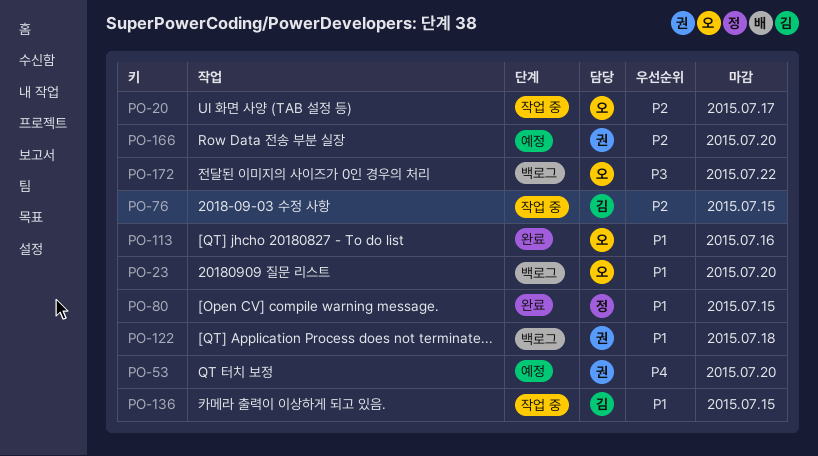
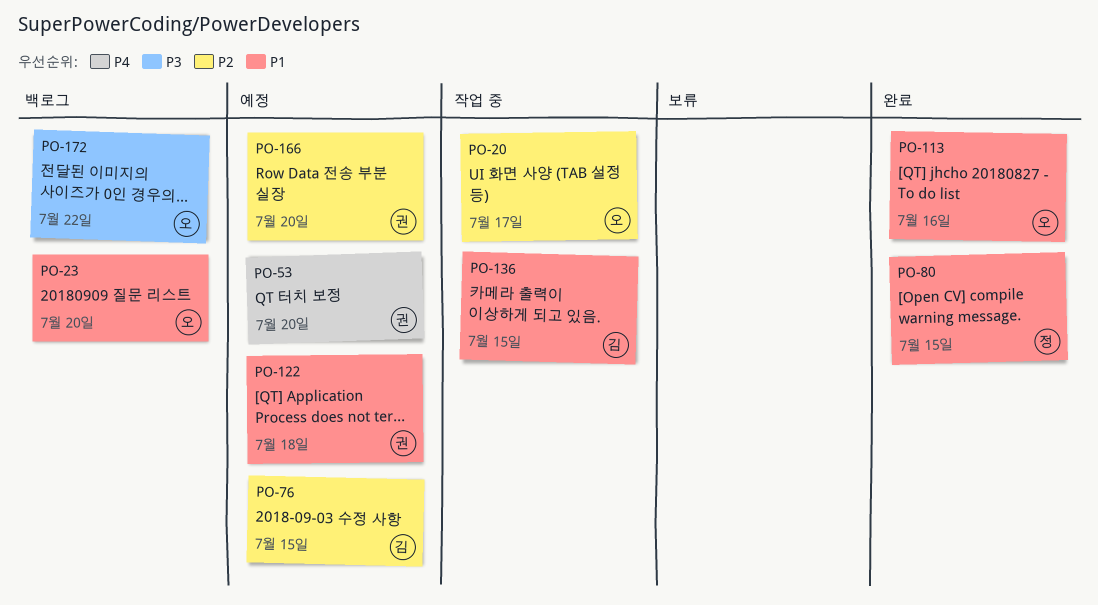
PO-76, status: 작업 중 -> 예정
PO-122, status: 백로그 -> 예정

